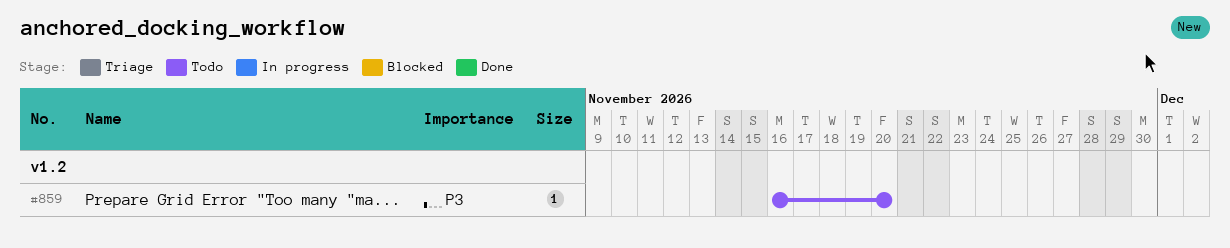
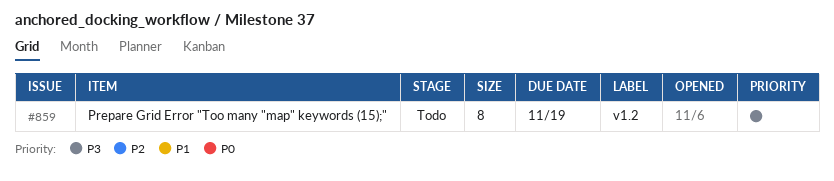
#859, estimate: 1 -> 8
#859, due: Nov 20 -> Nov 19

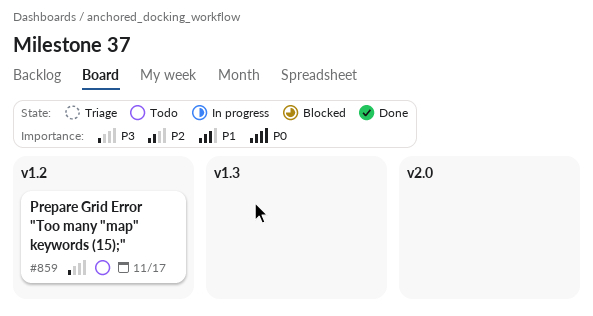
#859, due: Nov 19 -> Nov 17

